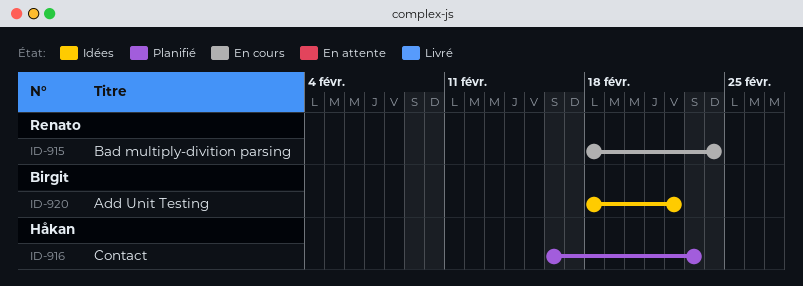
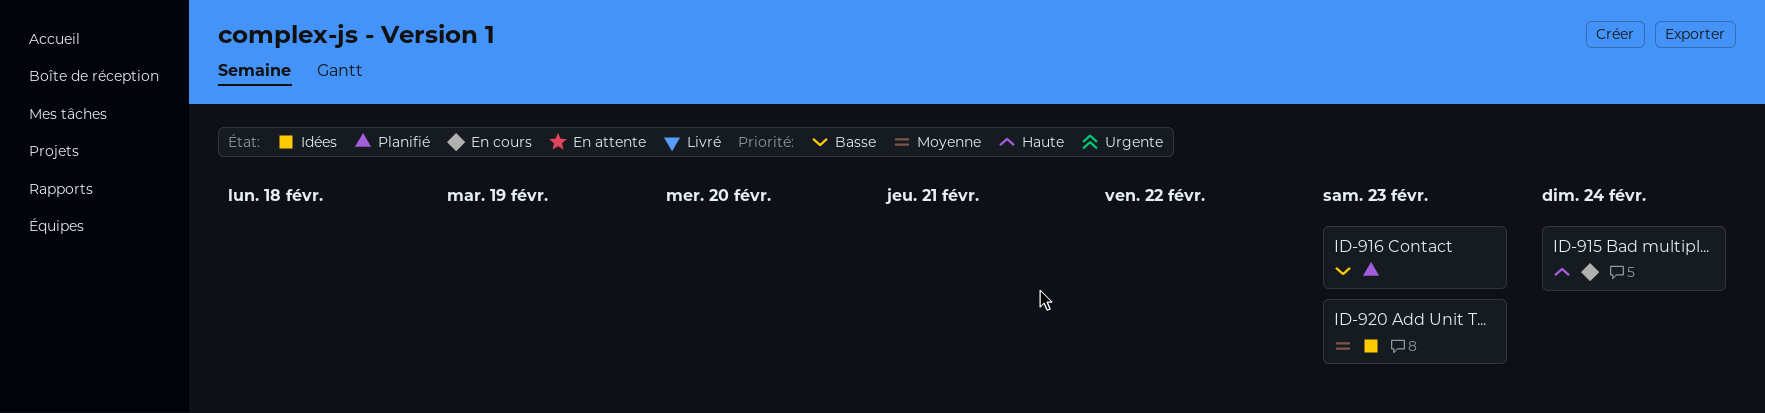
ID-920, due: Feb 22 -> Feb 23

